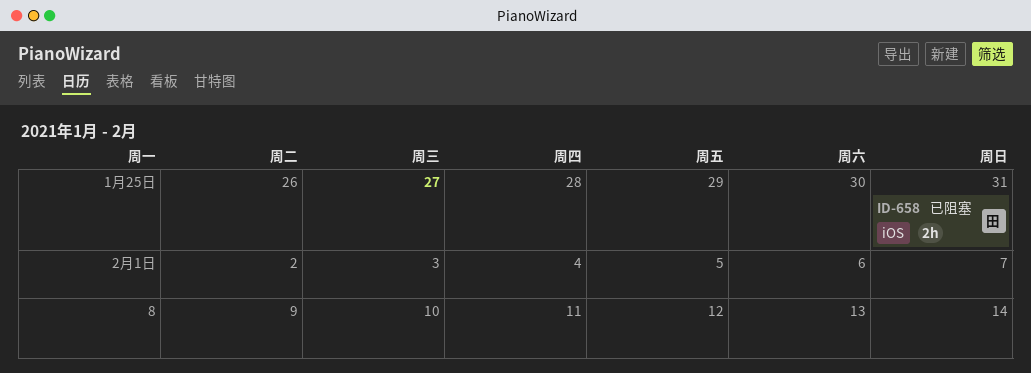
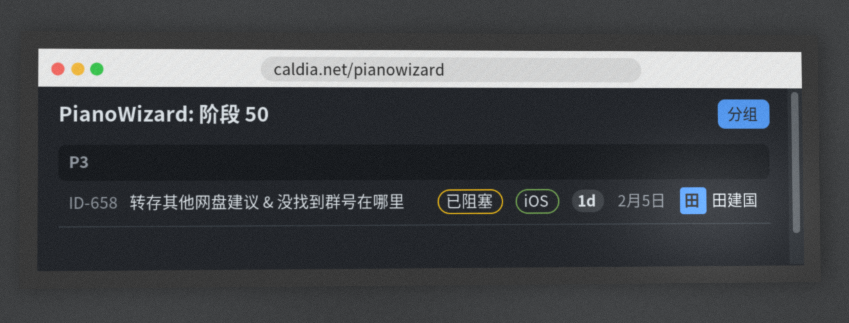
ID-658, estimate: 2h -> 1d
ID-658, due: Jan 31 -> Feb 5

